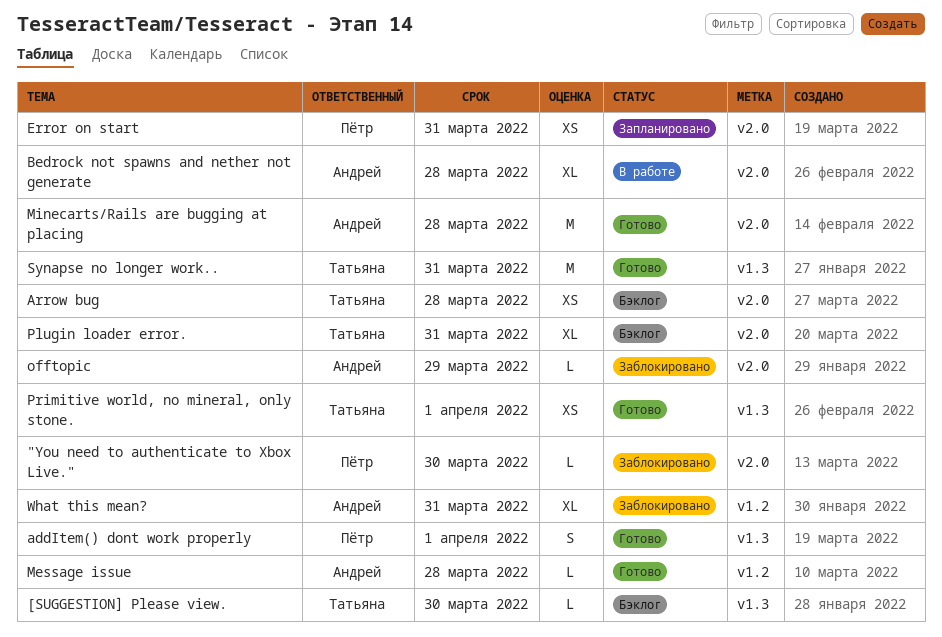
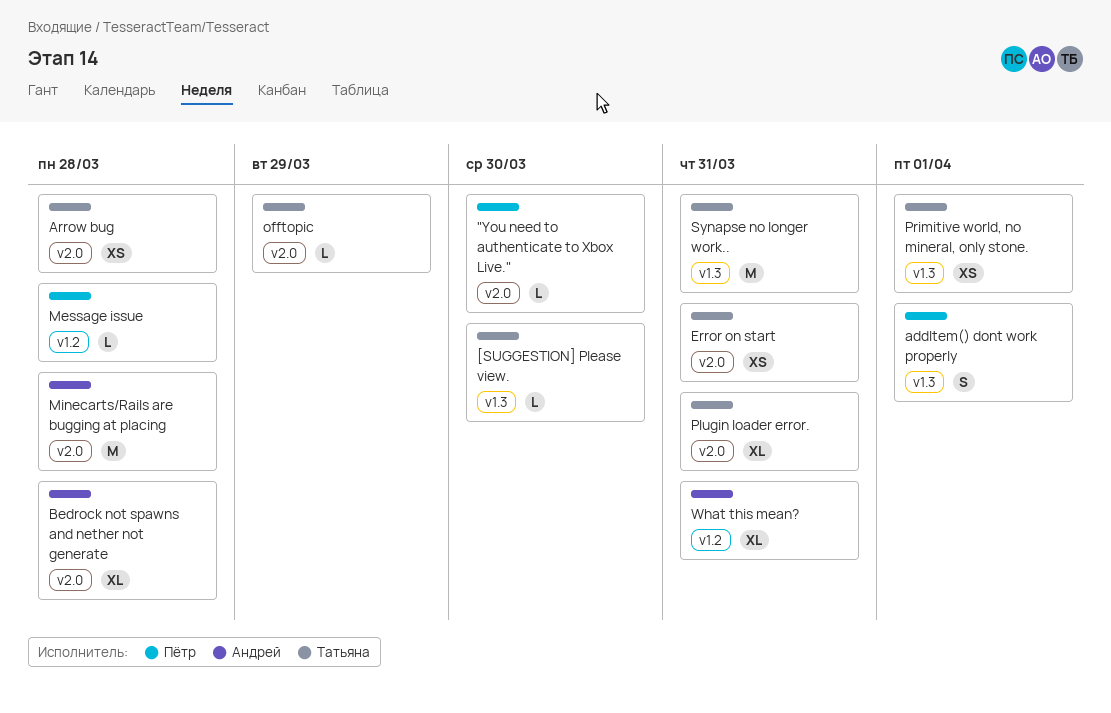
Error on start, owner: Пётр -> Татьяна
Message issue, owner: Андрей -> Пётр
offtopic, owner: Андрей -> Татьяна

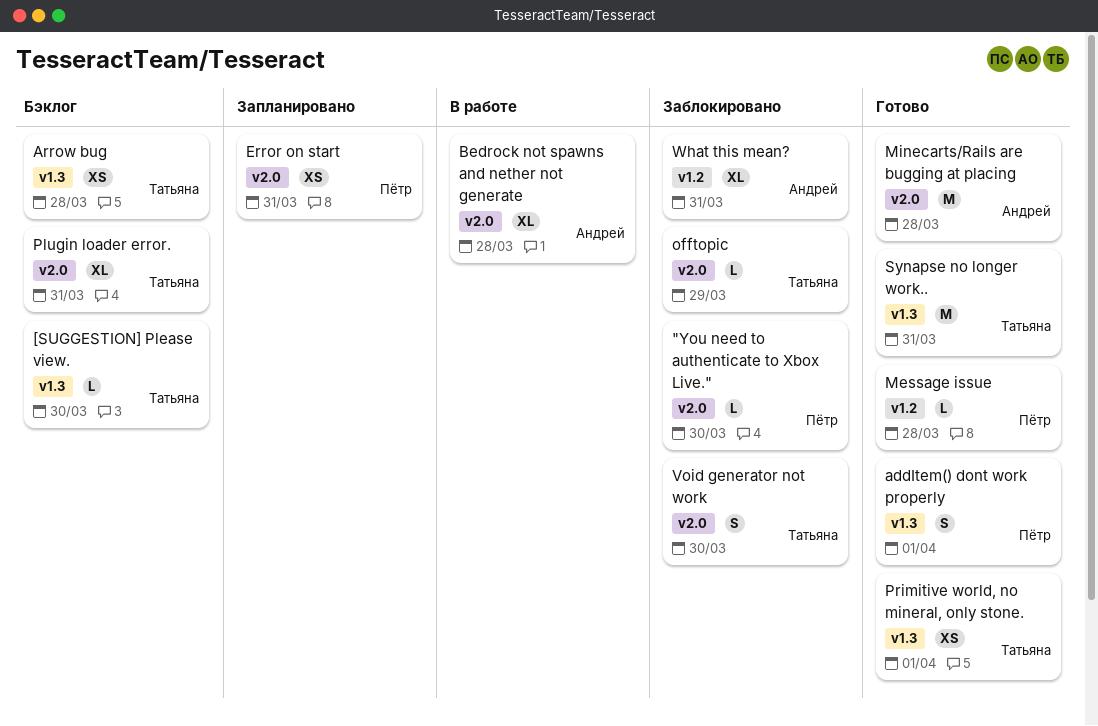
Arrow bug, label: v2.0 -> v1.3
Error on start, owner: Татьяна -> Пётр
Void generator not work: none -> present

